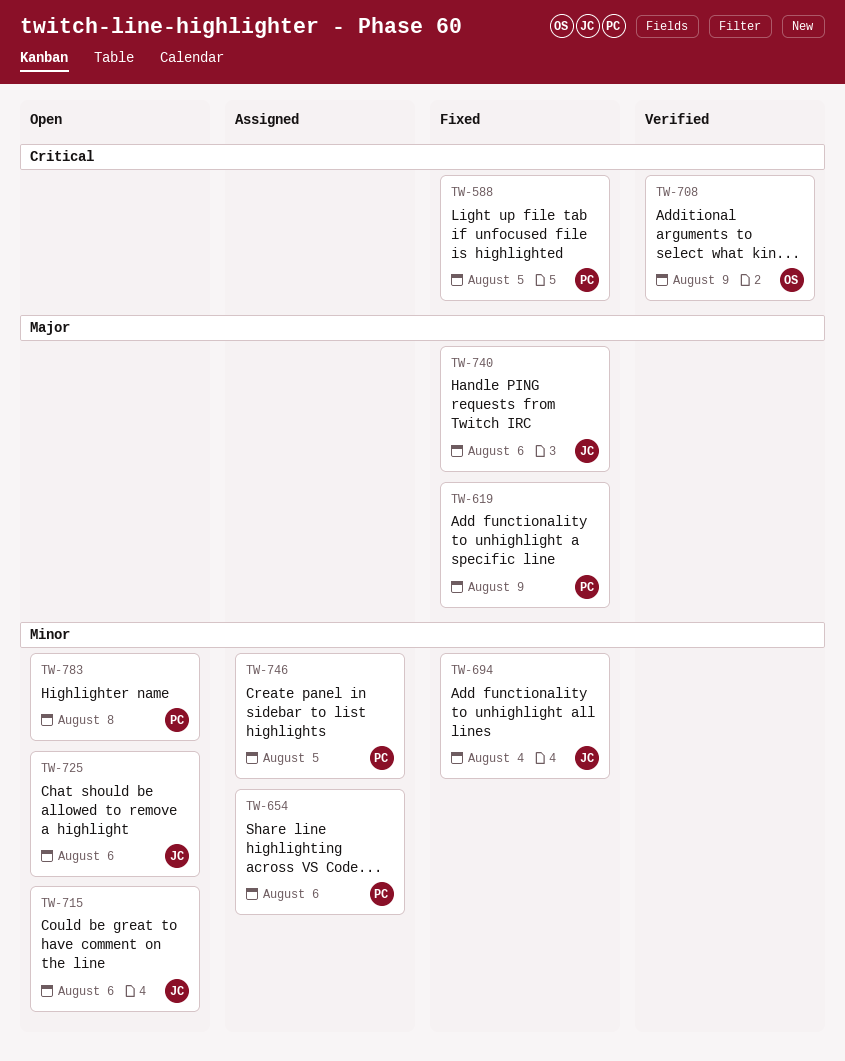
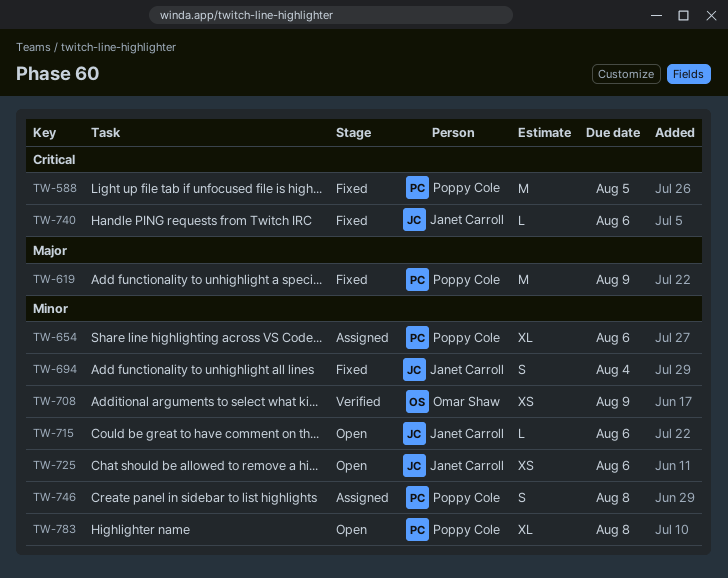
TW-708, priority: Critical -> Minor
TW-740, priority: Major -> Critical
TW-746, due: Aug 5 -> Aug 8

